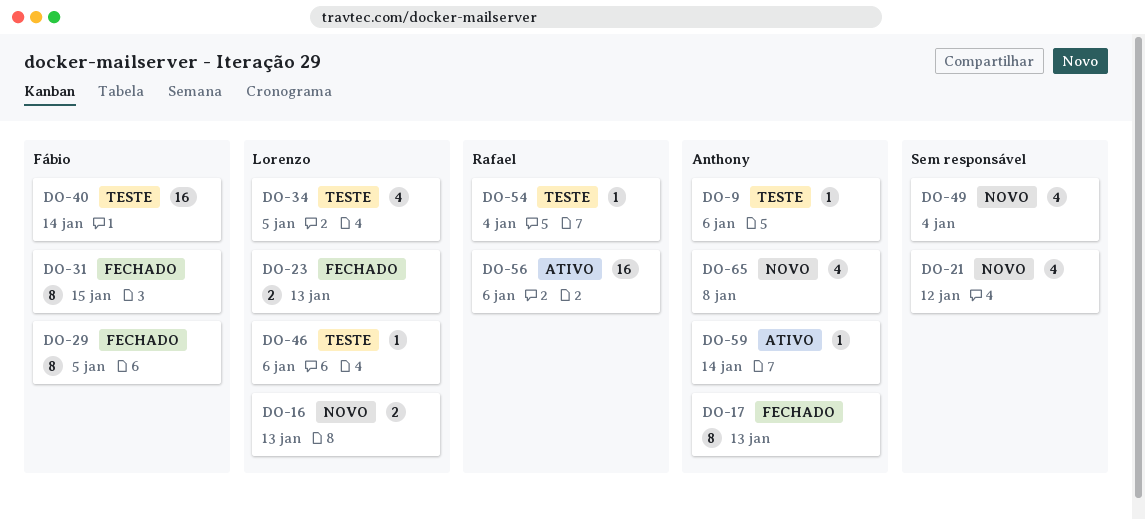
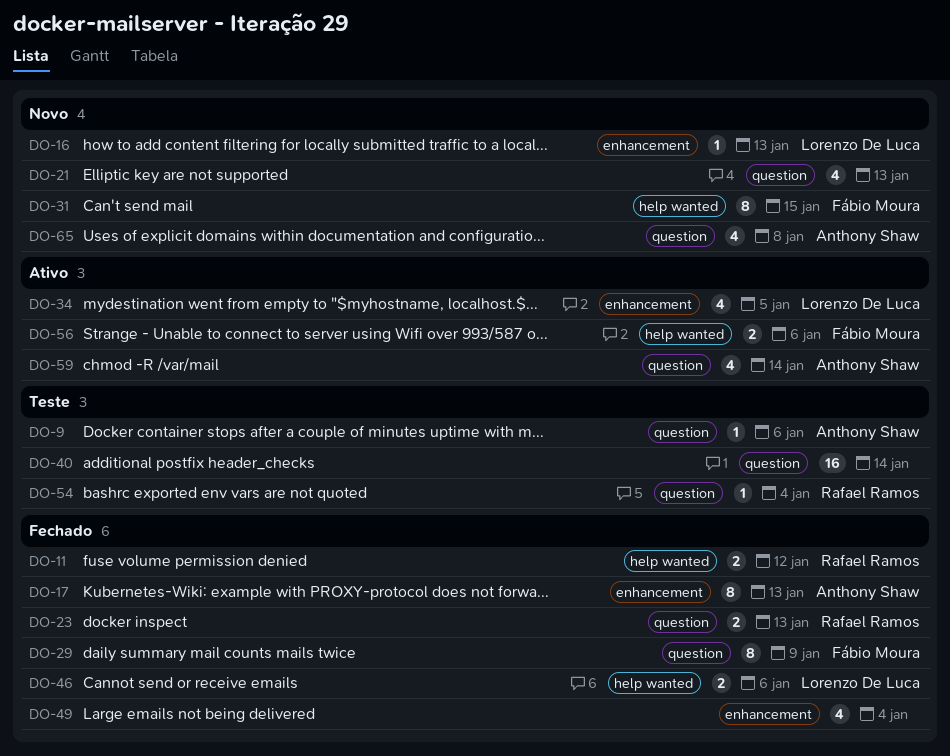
DO-11: none -> present
DO-16, estimate: 2 -> 1
DO-21, due: Jan 12 -> Jan 13
DO-23, owner: Lorenzo De Luca -> Rafael Ramos
DO-29, due: Jan 5 -> Jan 9
DO-31, status: Fechado -> Novo
DO-34, status: Teste -> Ativo
DO-40, owner: Fábio Moura -> none
DO-46, status: Teste -> Fechado
DO-46, estimate: 1 -> 2
DO-49, status: Novo -> Fechado
DO-56, owner: Rafael Ramos -> Fábio Moura
DO-56, estimate: 16 -> 2
DO-59, estimate: 1 -> 4

